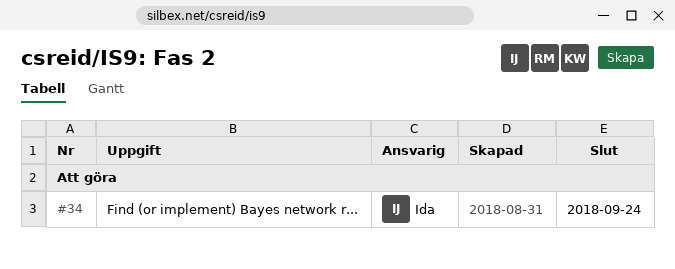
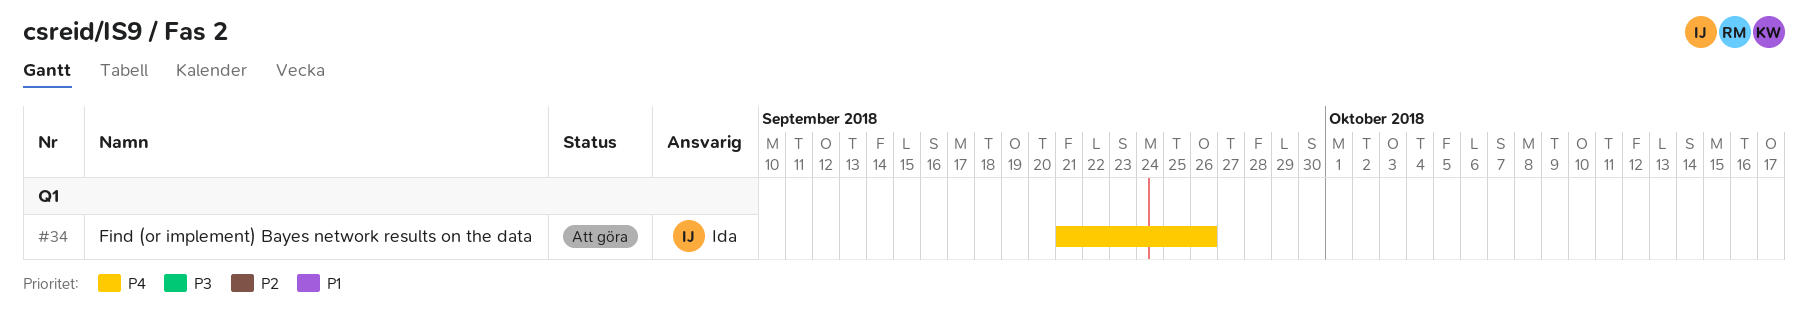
#34, due: Sep 24 -> Sep 26

